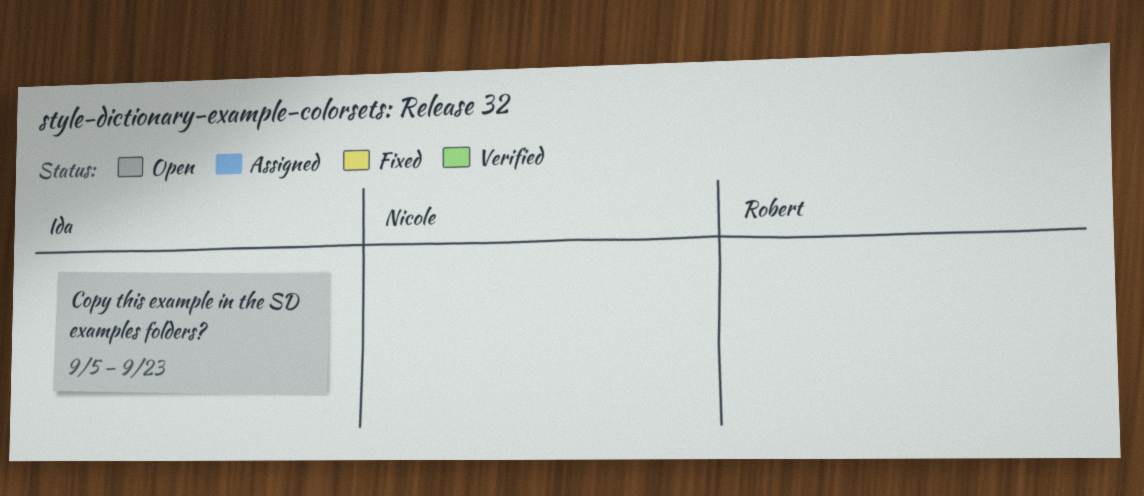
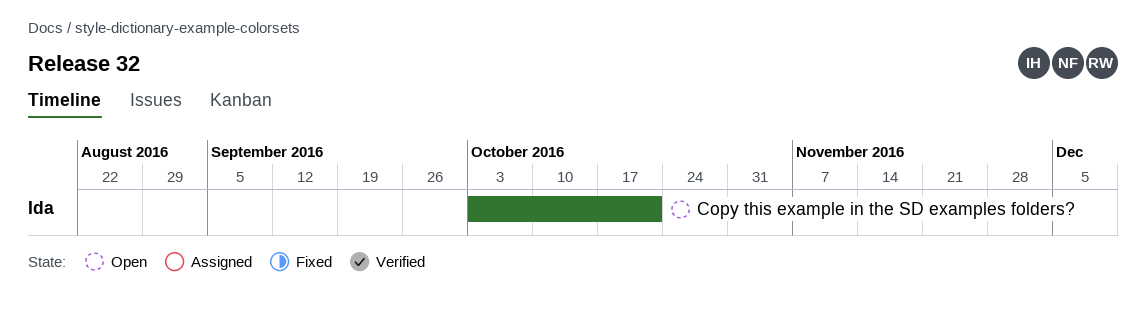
Copy this example in the SD examples folders?, start: Sep 5 -> Oct 3
Copy this example in the SD examples folders?, due: Sep 23 -> Oct 21

